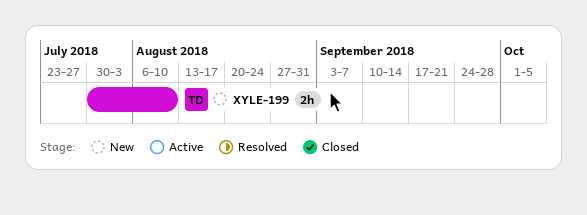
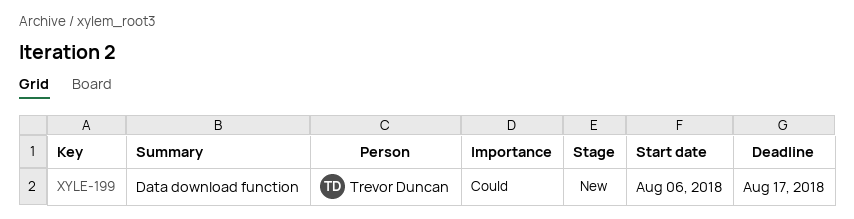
XYLE-199, start: Jul 30 -> Aug 6
XYLE-199, due: Aug 10 -> Aug 17

